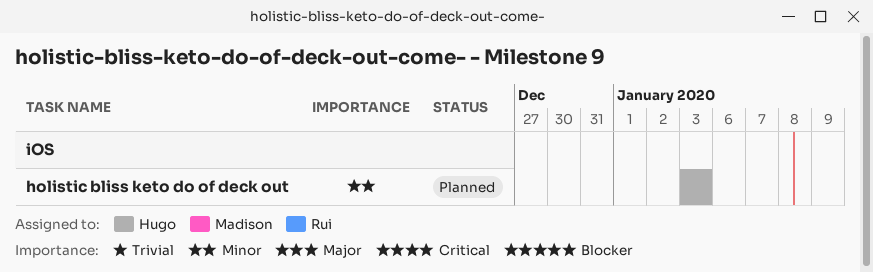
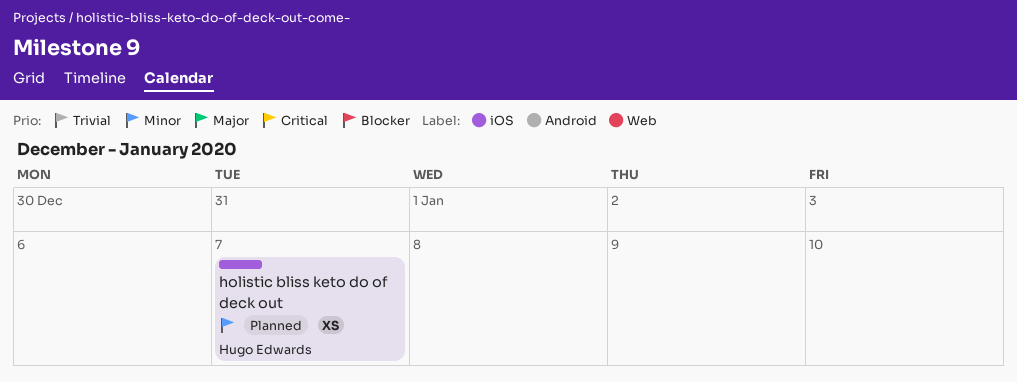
holistic bliss keto do of deck out, due: Jan 3 -> Jan 7

